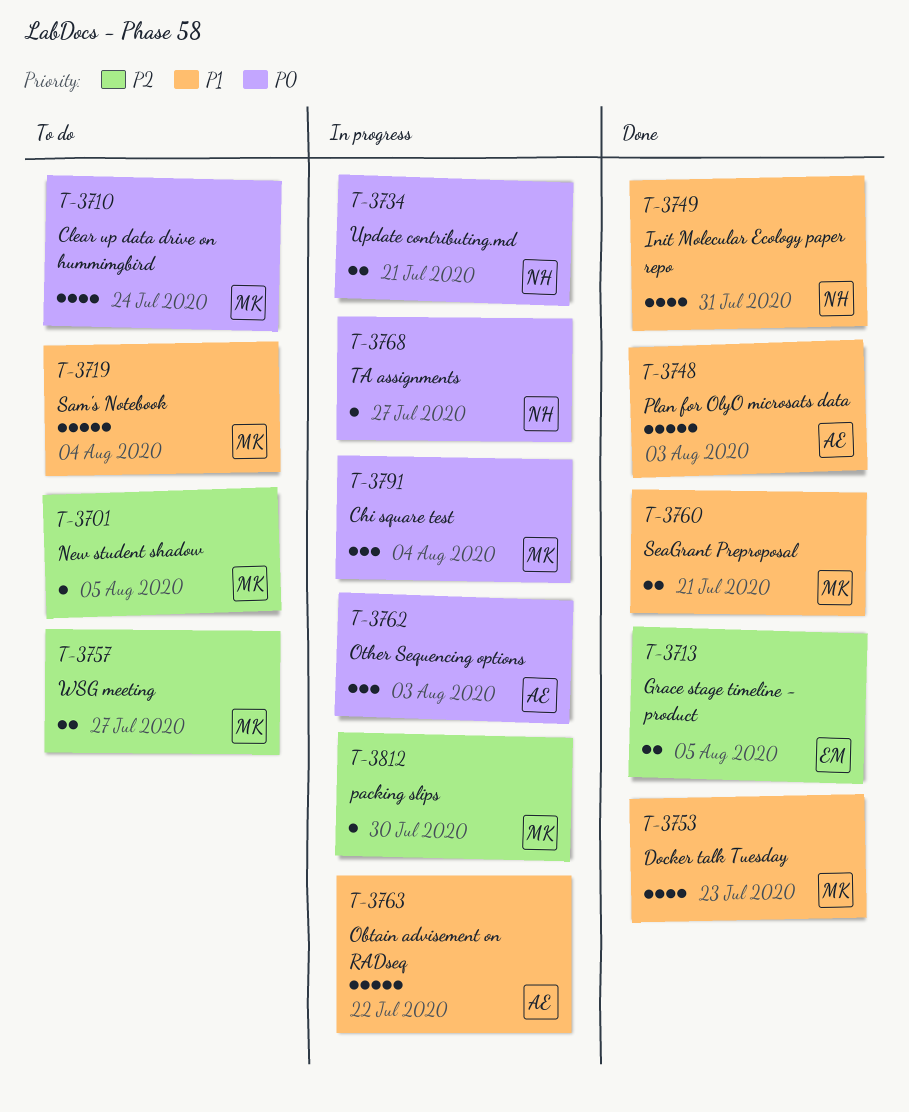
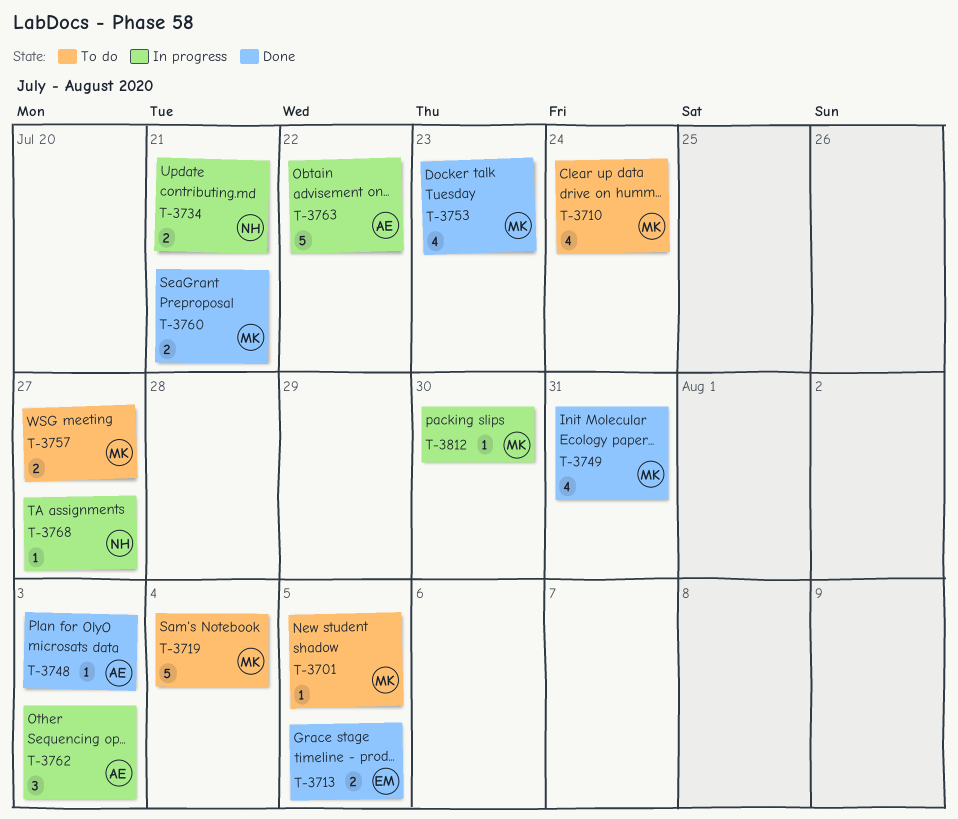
T-3748, estimate: 5 -> 1
T-3749, owner: NH -> MK
T-3791: present -> none

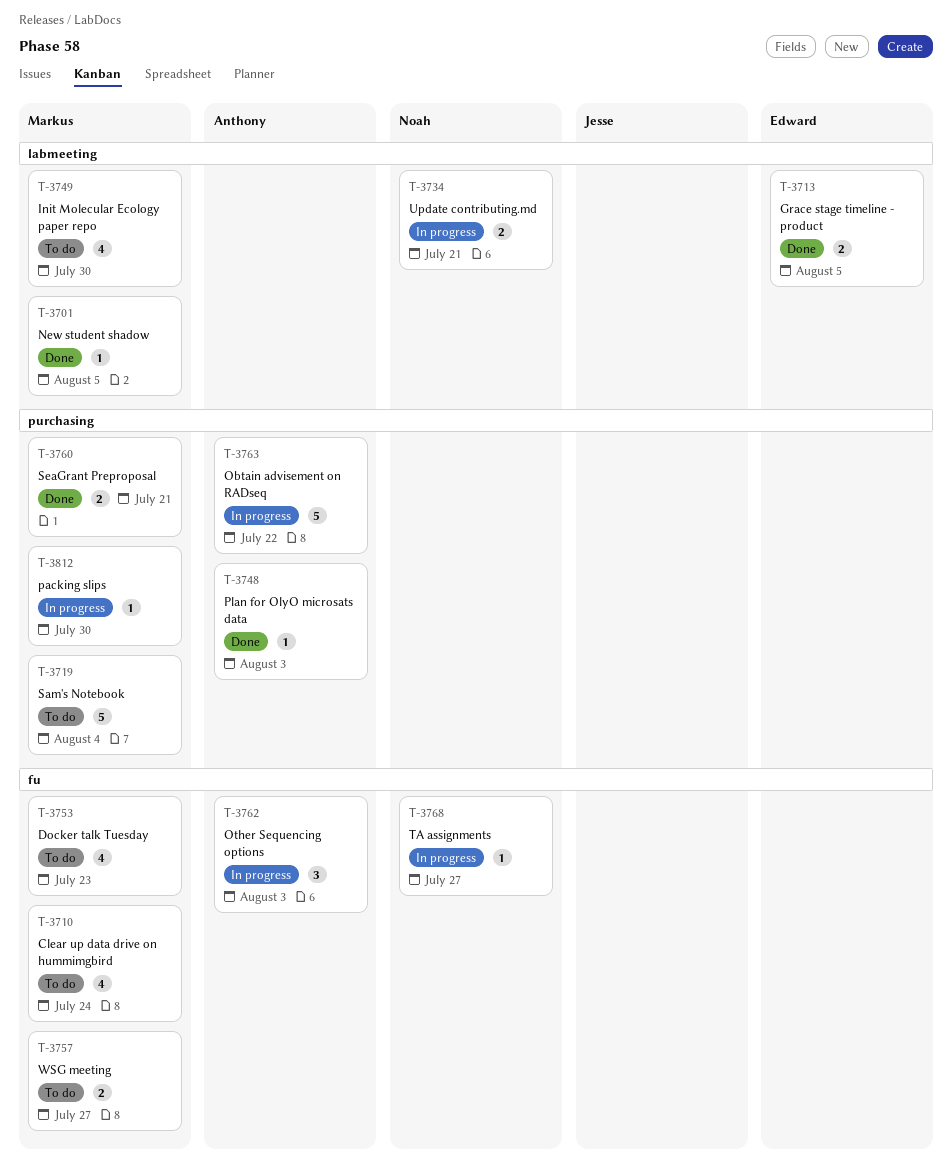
T-3701, status: To do -> Done
T-3749, status: Done -> To do
T-3749, due: Jul 31 -> Jul 30
T-3753, status: Done -> To do

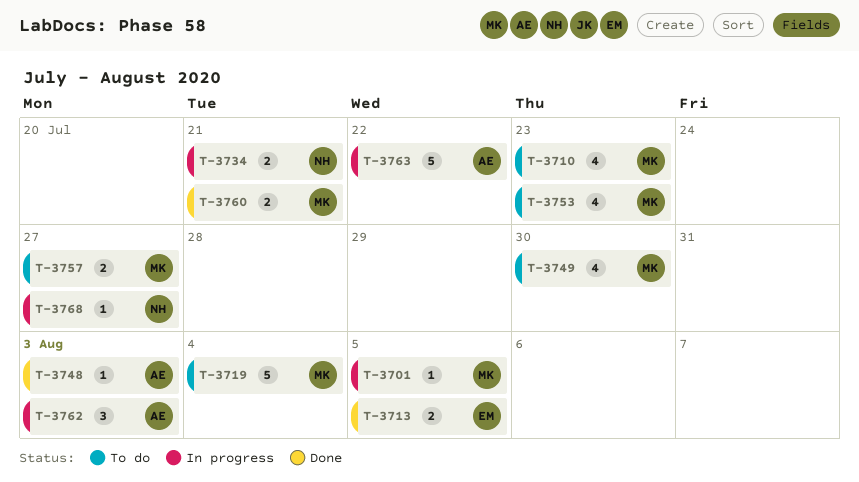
T-3701, status: Done -> In progress
T-3710, due: Jul 24 -> Jul 23
T-3812: present -> none

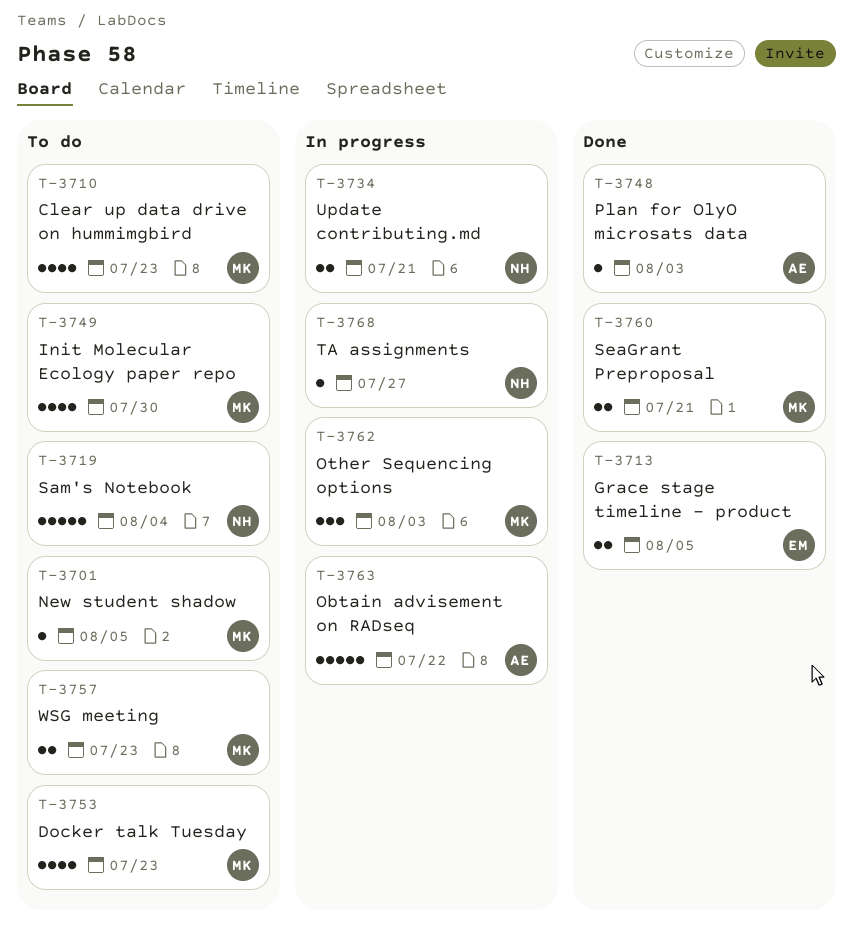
T-3701, status: In progress -> To do
T-3719, owner: MK -> NH
T-3757, due: Jul 27 -> Jul 23
T-3762, owner: AE -> MK

